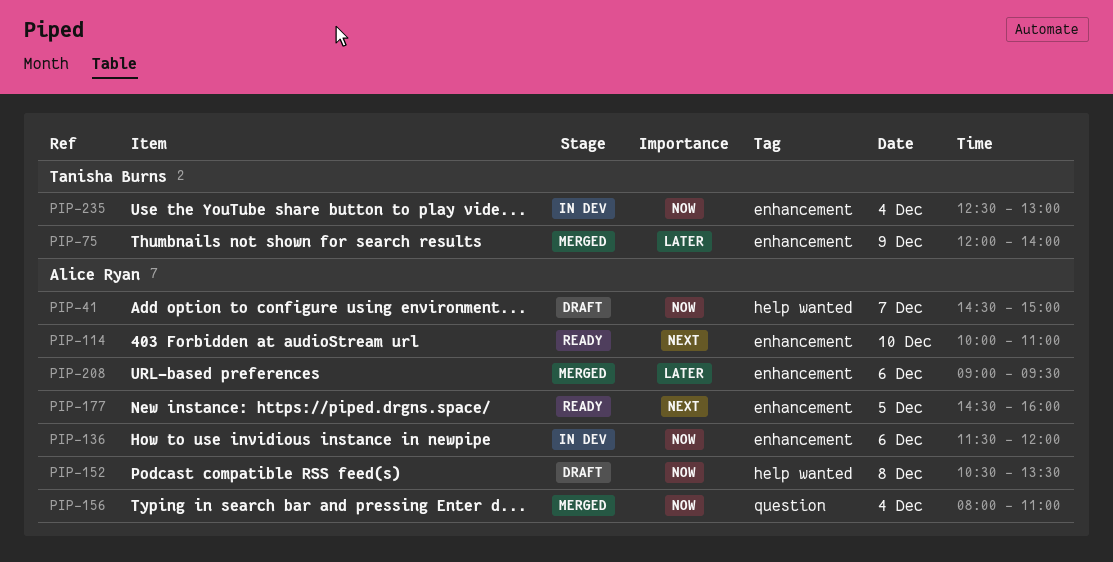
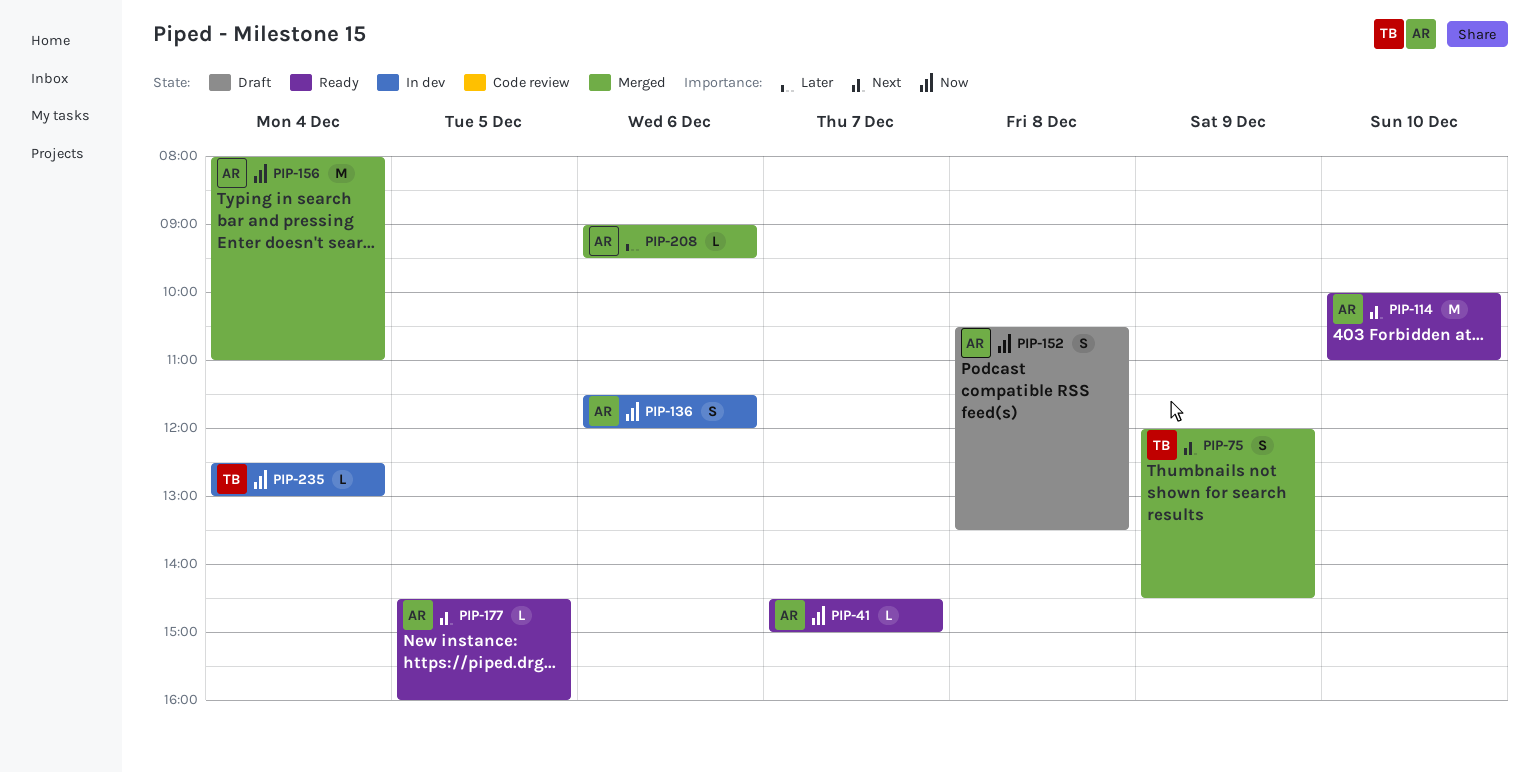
PIP-41, status: Draft -> Ready
PIP-75, priority: Later -> Next
PIP-75, ends: 14:00 -> 14:30

